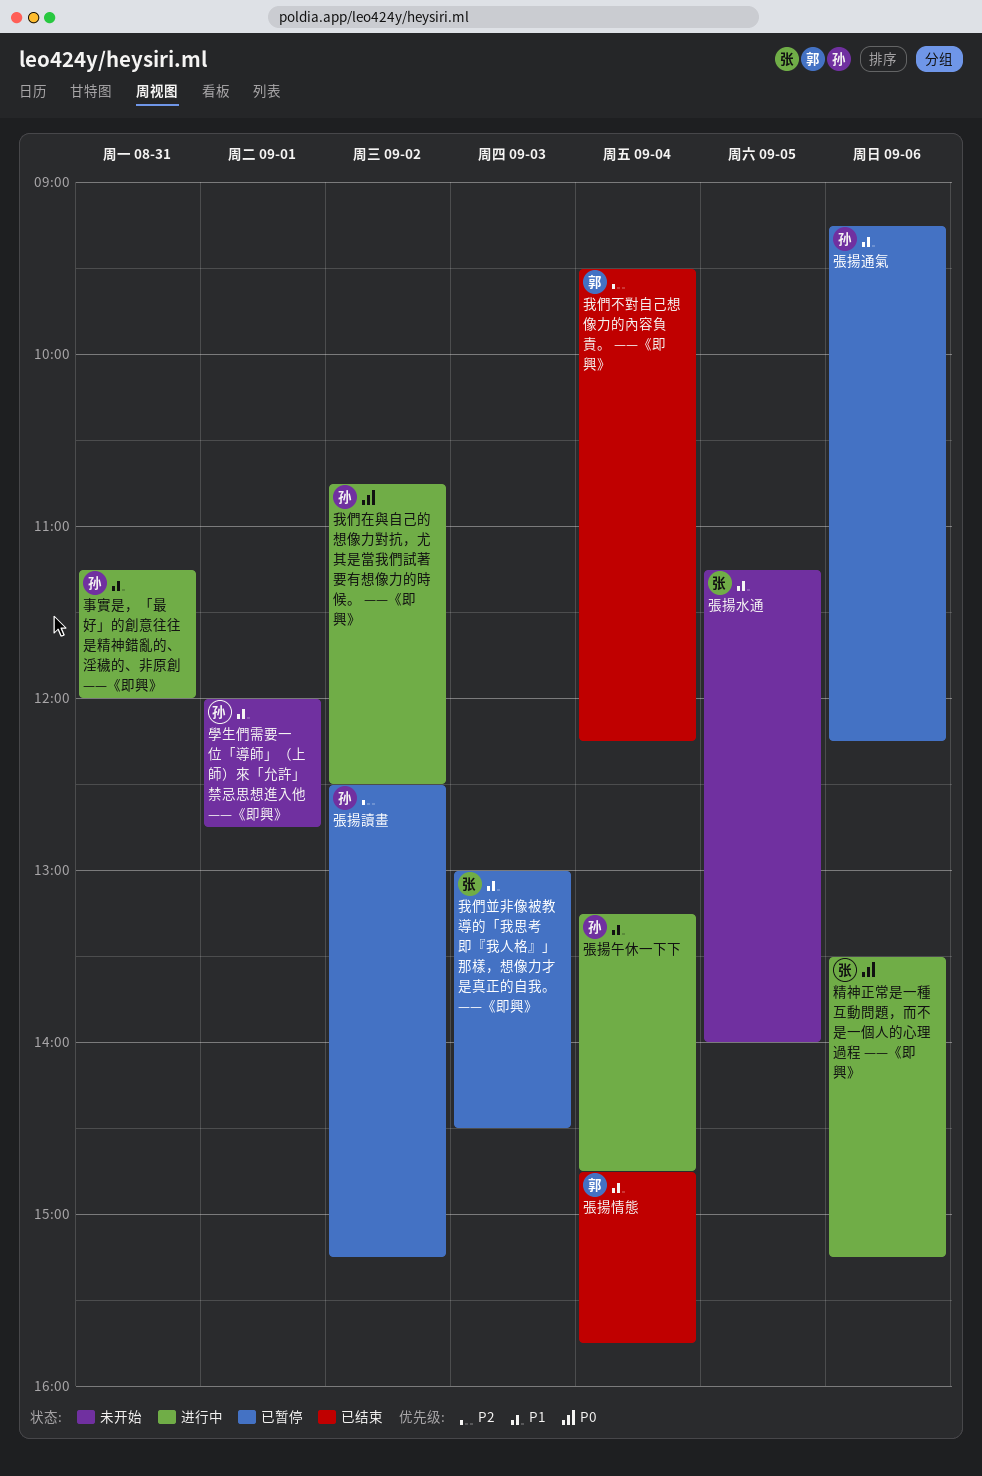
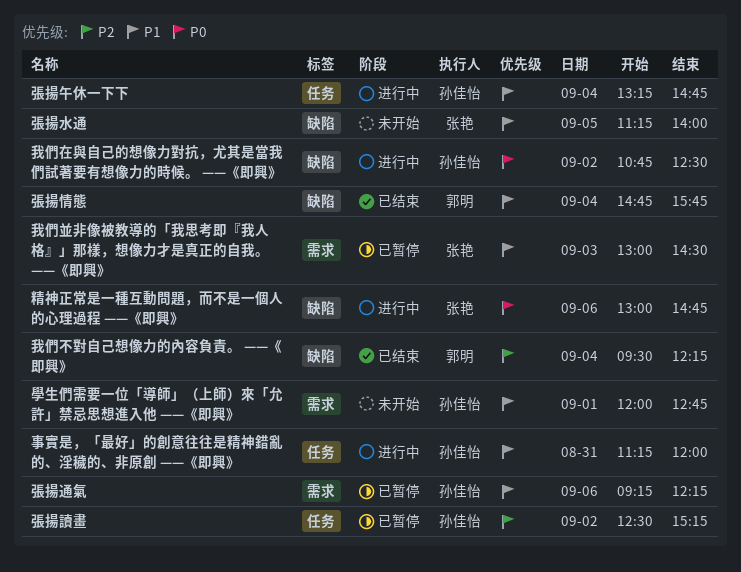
精神正常是一種互動問題，而不是一個人的心理過程 ——《即興》, begins: 13:30 -> 13:00
精神正常是一種互動問題，而不是一個人的心理過程 ——《即興》, ends: 15:15 -> 14:45

